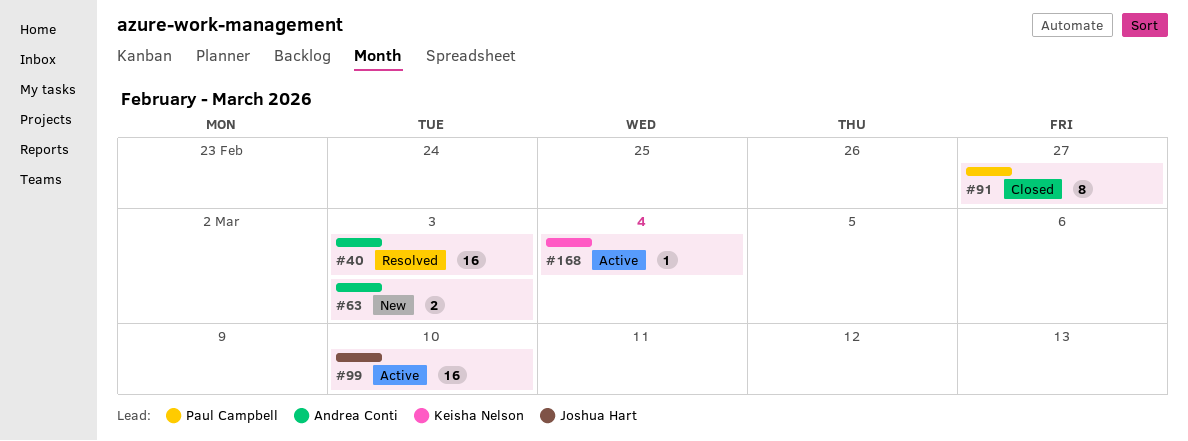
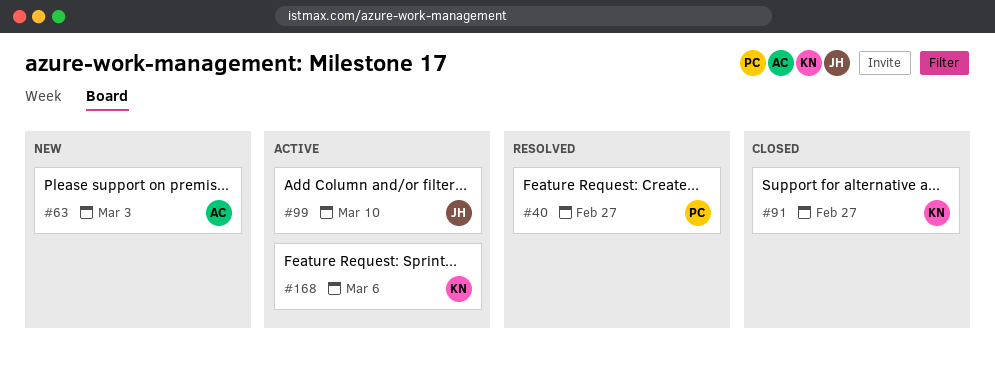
#40, owner: Andrea Conti -> Paul Campbell
#40, due: Mar 3 -> Feb 27
#91, owner: Paul Campbell -> Keisha Nelson
#168, due: Mar 4 -> Mar 6

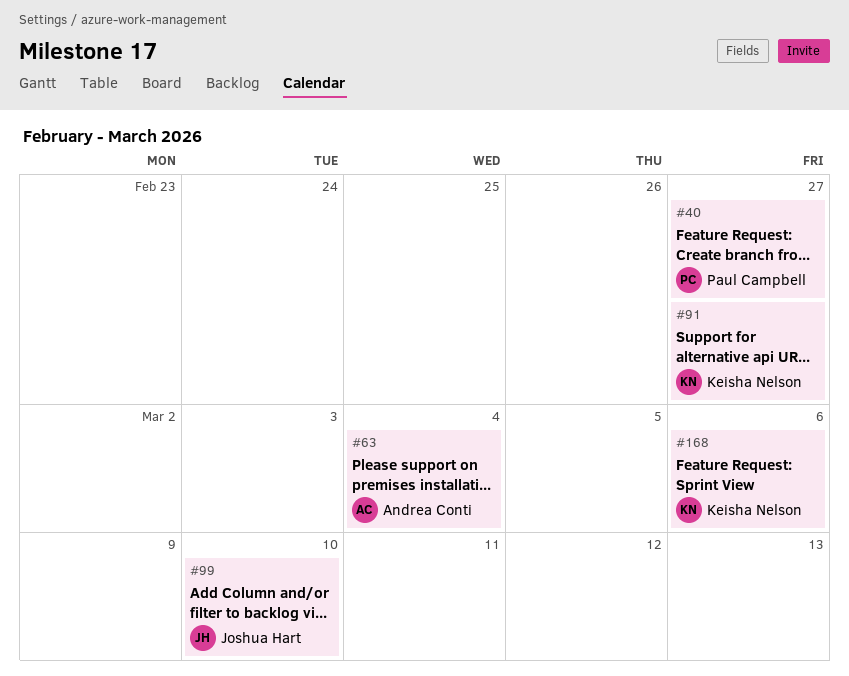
#63, due: Mar 3 -> Mar 4

